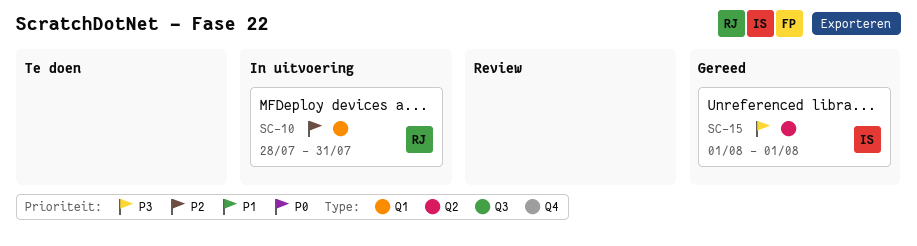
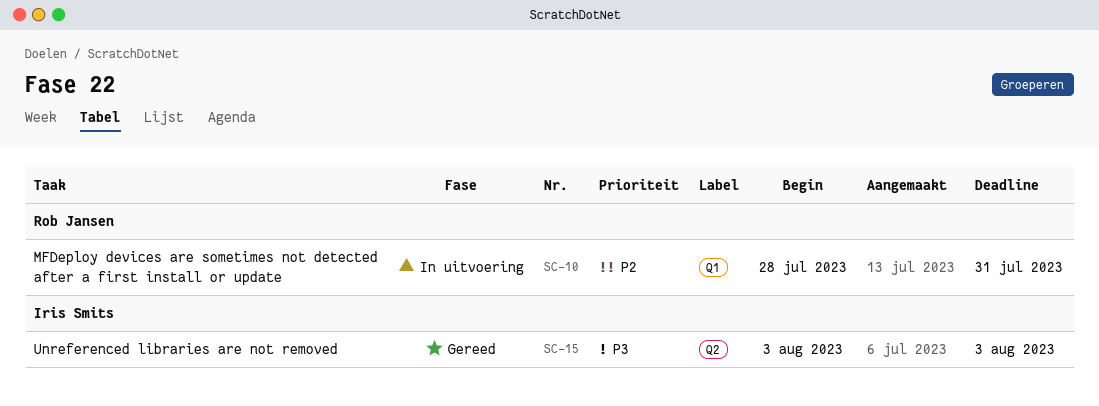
SC-15, start: Aug 1 -> Aug 3
SC-15, due: Aug 1 -> Aug 3

